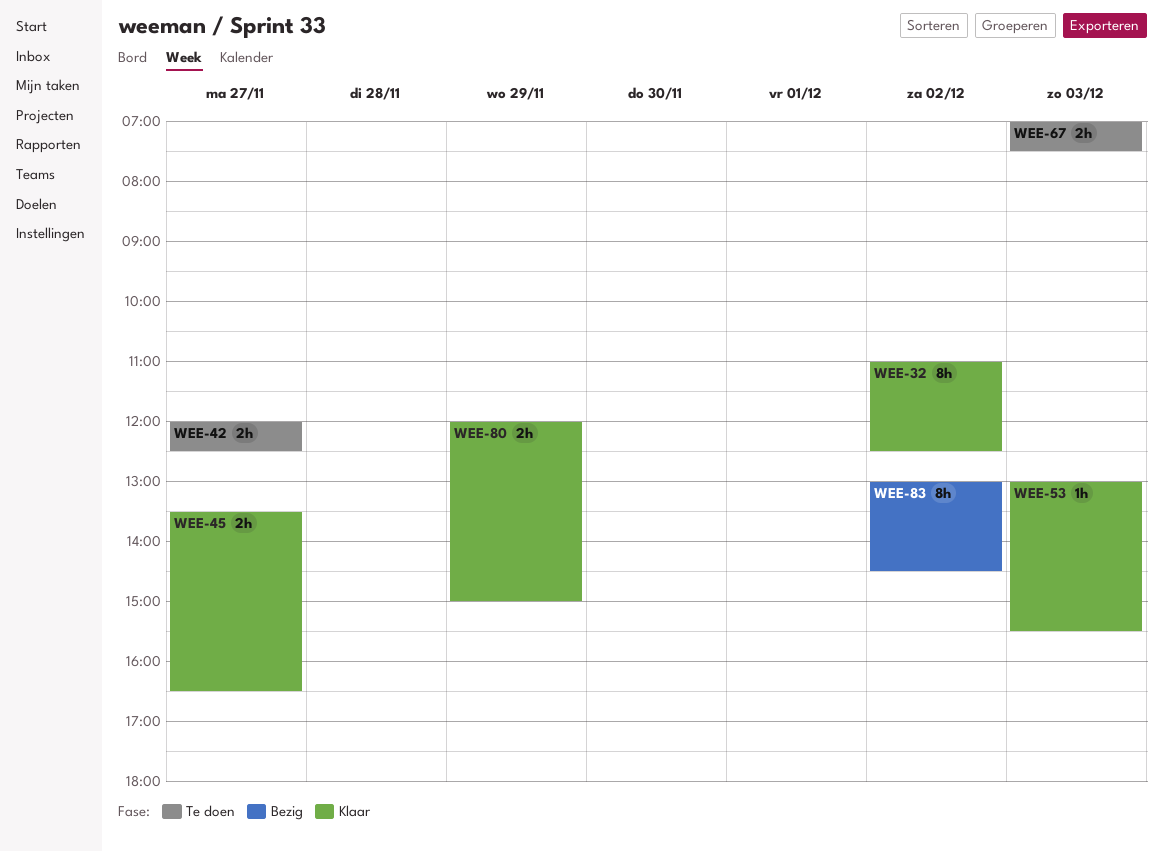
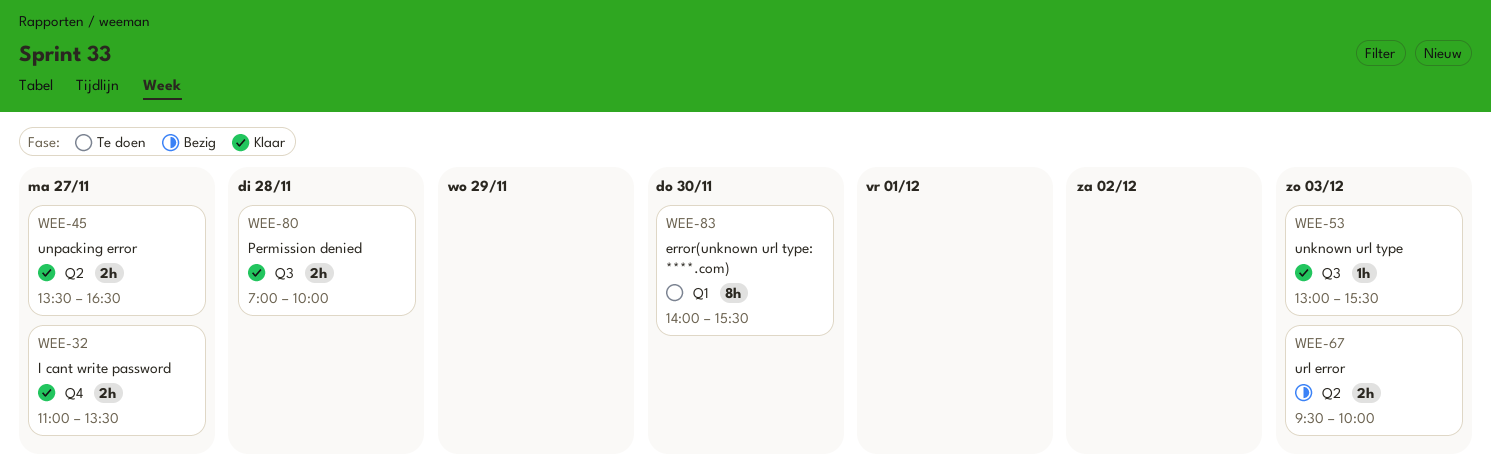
WEE-32, estimate: 8h -> 2h
WEE-32, day: Dec 2 -> Nov 27
WEE-32, ends: 12:30 -> 13:30
WEE-42: present -> none
WEE-67, status: Te doen -> Bezig
WEE-67, begins: 07:00 -> 09:30
WEE-67, ends: 07:30 -> 10:00
WEE-80, day: Nov 29 -> Nov 28
WEE-80, begins: 12:00 -> 07:00
WEE-80, ends: 15:00 -> 10:00
WEE-83, status: Bezig -> Te doen
WEE-83, day: Dec 2 -> Nov 30
WEE-83, begins: 13:00 -> 14:00
WEE-83, ends: 14:30 -> 15:30

